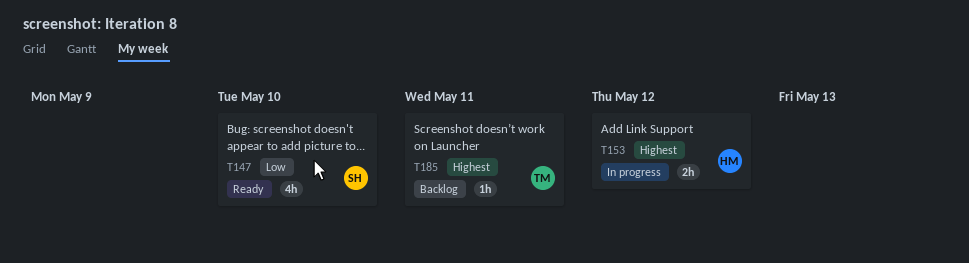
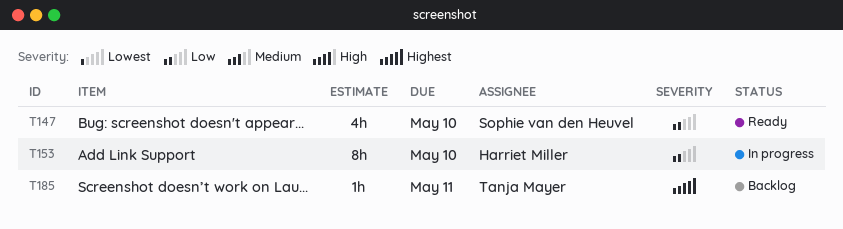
T153, priority: Highest -> Low
T153, estimate: 2h -> 8h
T153, due: May 12 -> May 10

